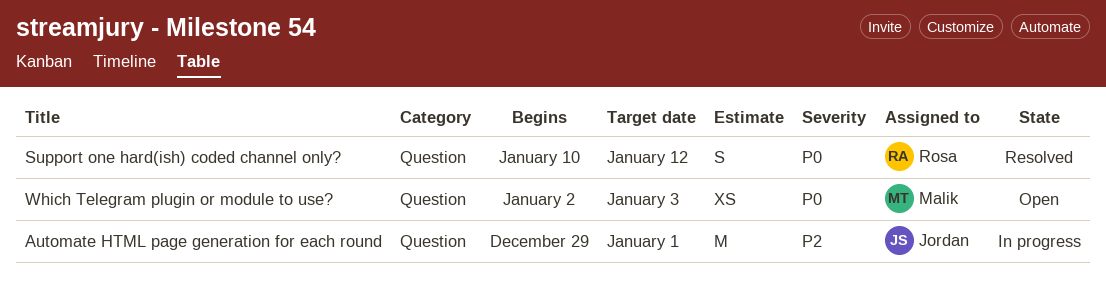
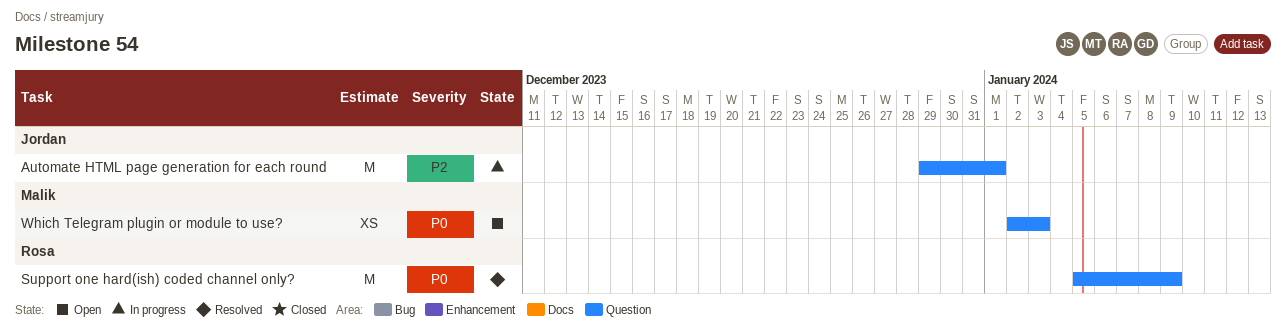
Support one hard(ish) coded channel only?, estimate: S -> M
Support one hard(ish) coded channel only?, start: Jan 10 -> Jan 5
Support one hard(ish) coded channel only?, due: Jan 12 -> Jan 9

